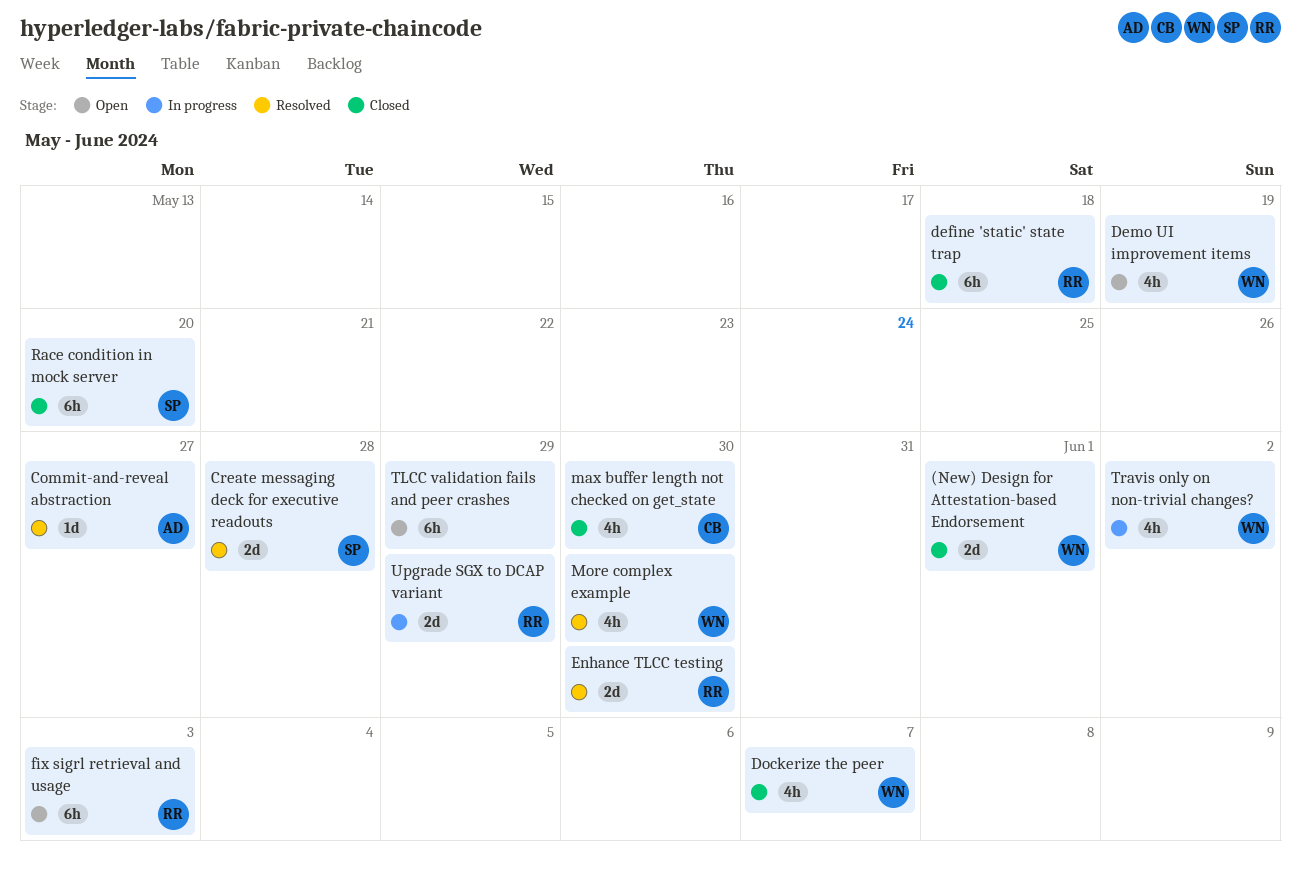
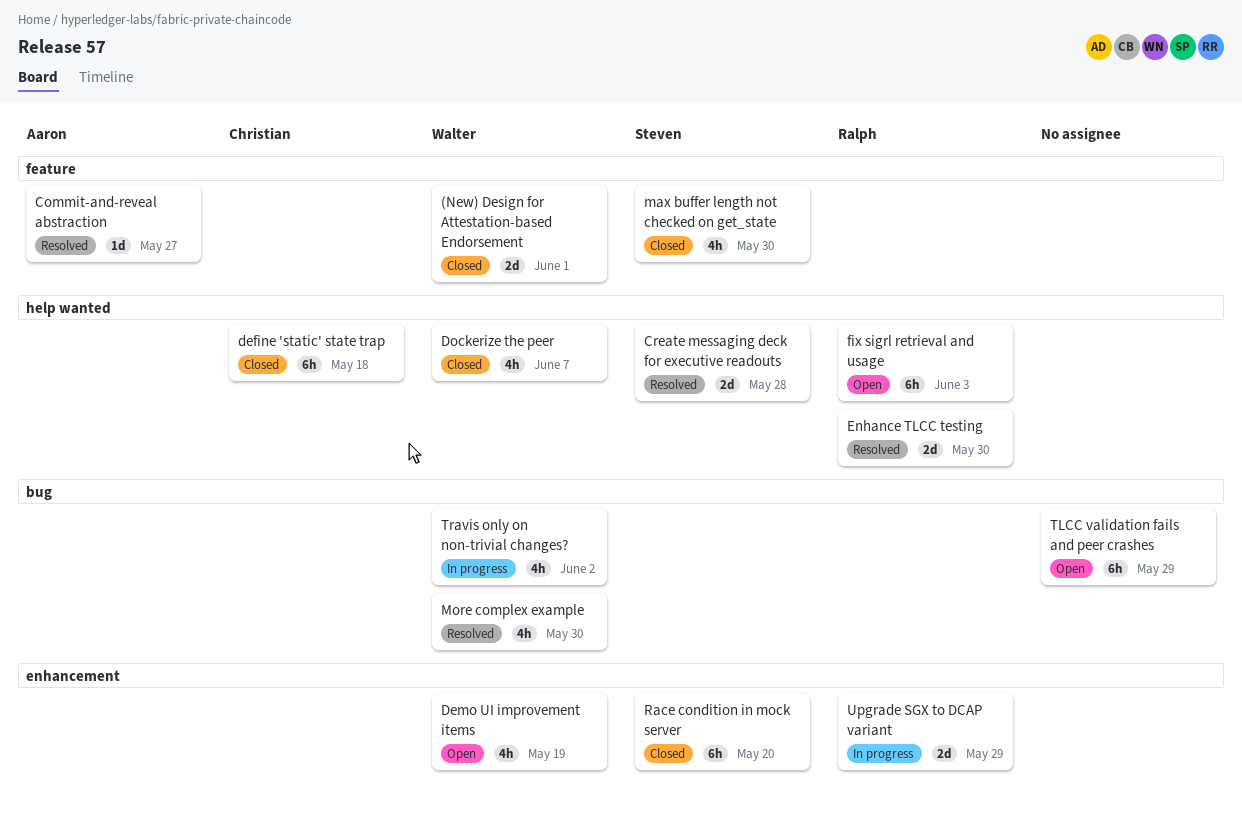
define 'static' state trap, owner: Ralph -> Christian
max buffer length not checked on get_state, owner: Christian -> Steven

